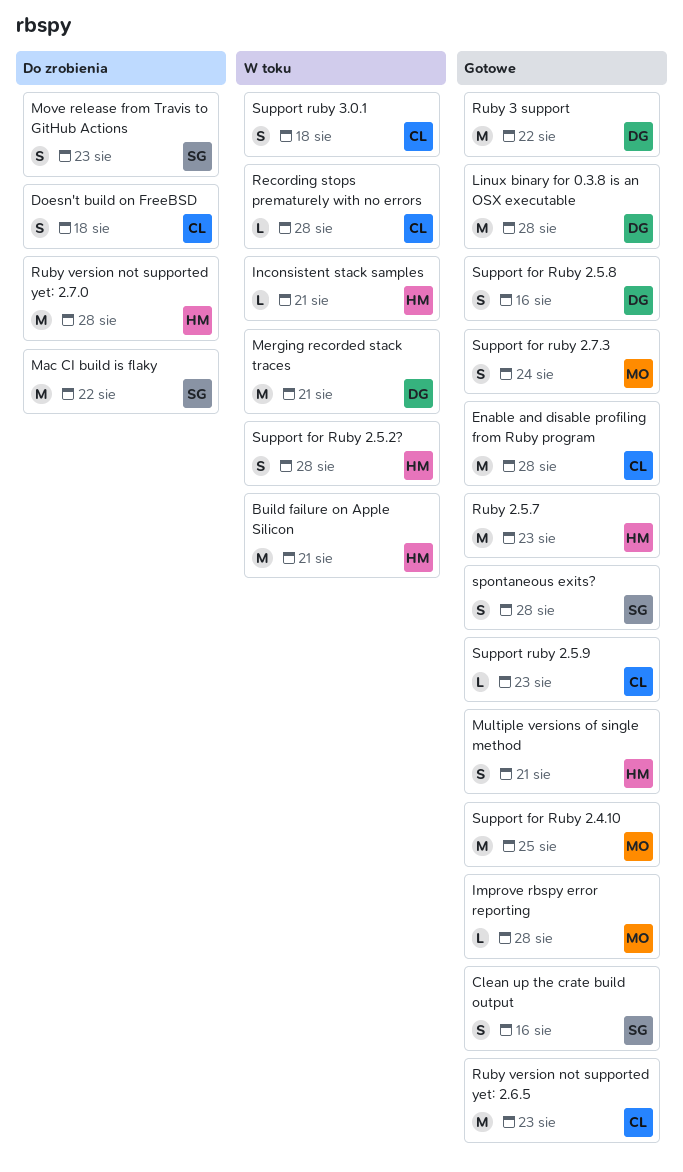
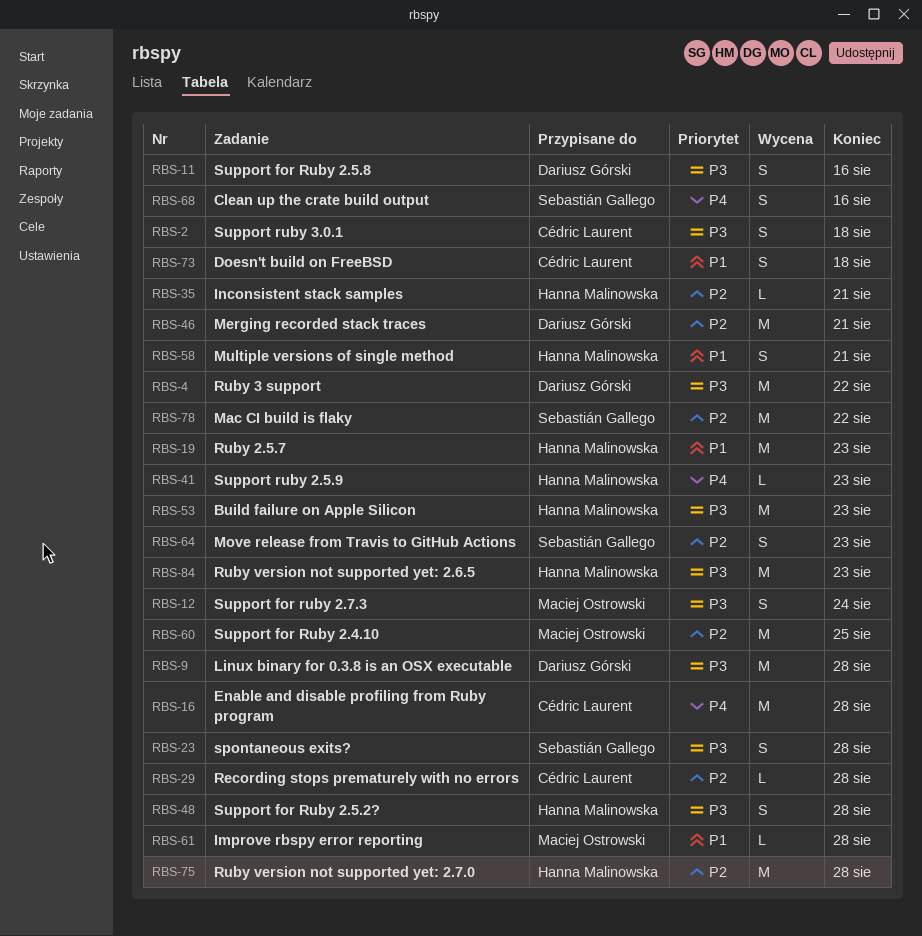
Build failure on Apple Silicon, due: Aug 21 -> Aug 23
Ruby version not supported yet: 2.6.5, owner: Cédric Laurent -> Hanna Malinowska
Support ruby 2.5.9, owner: Cédric Laurent -> Hanna Malinowska

